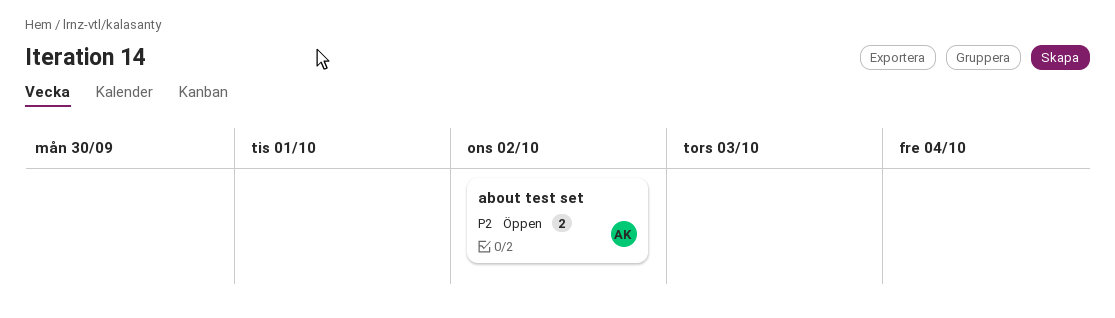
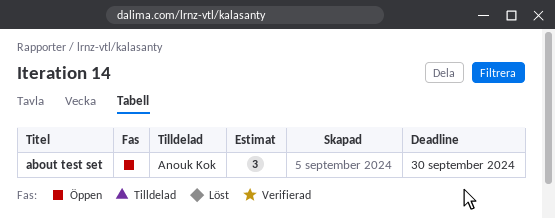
about test set, estimate: 2 -> 3
about test set, due: Oct 2 -> Sep 30

